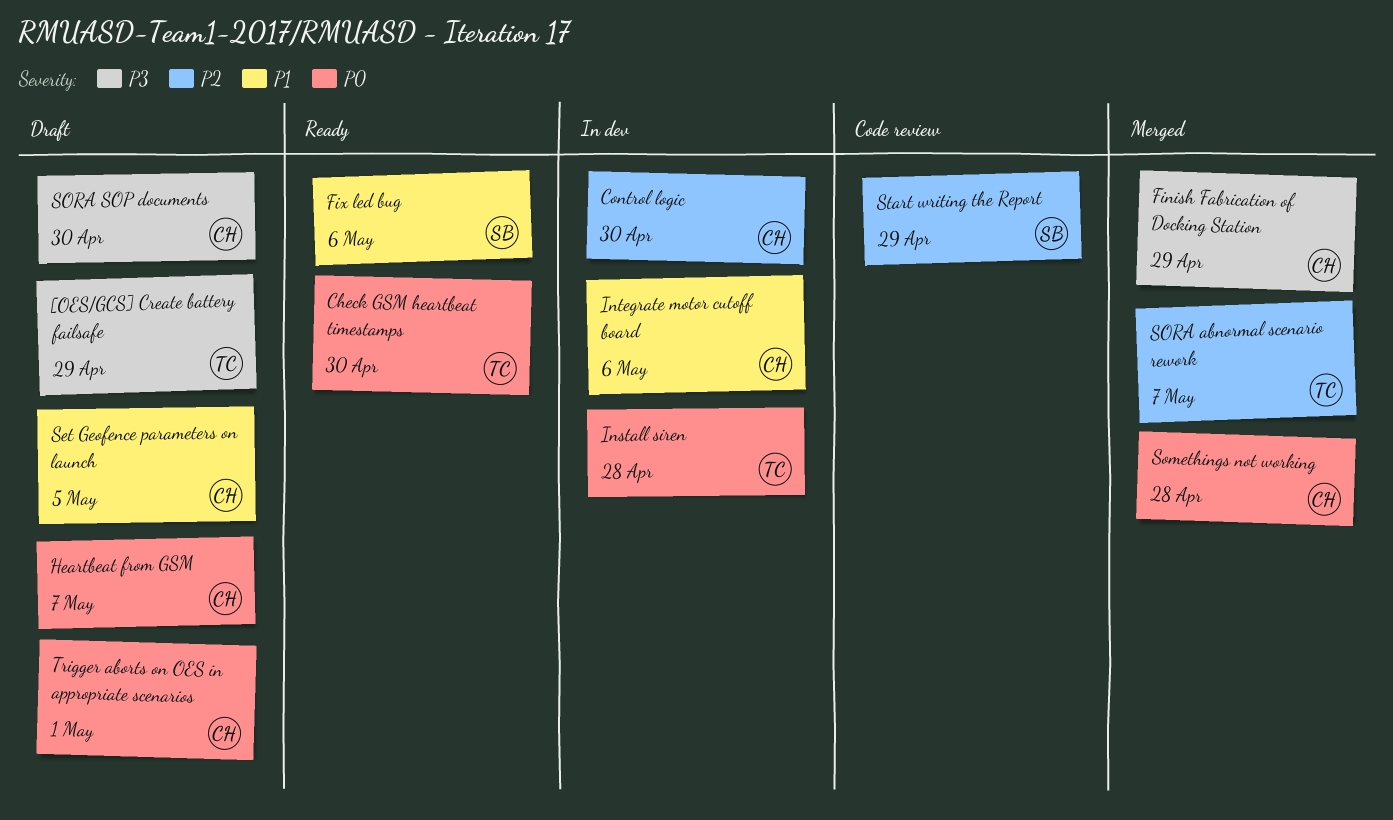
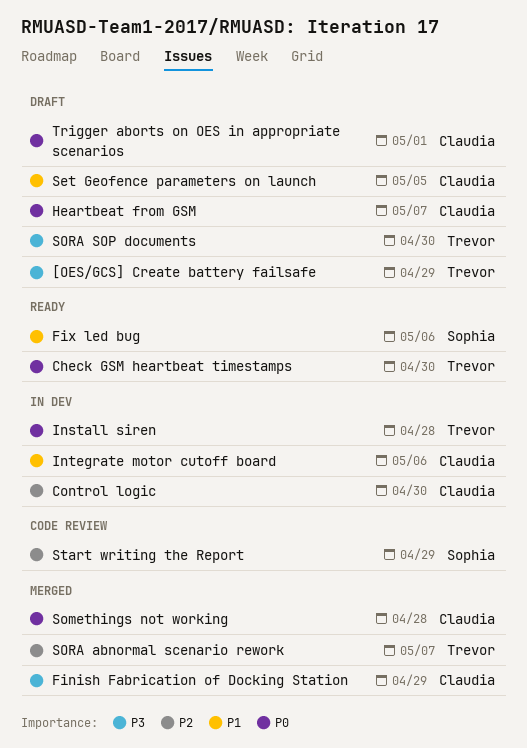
SORA SOP documents, owner: Claudia -> Trevor

